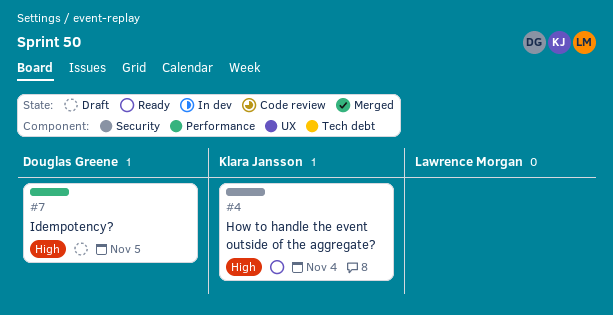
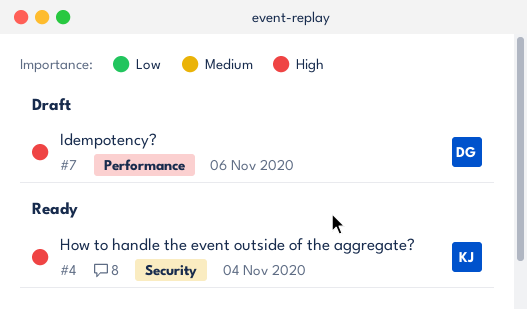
#7, due: Nov 5 -> Nov 6

